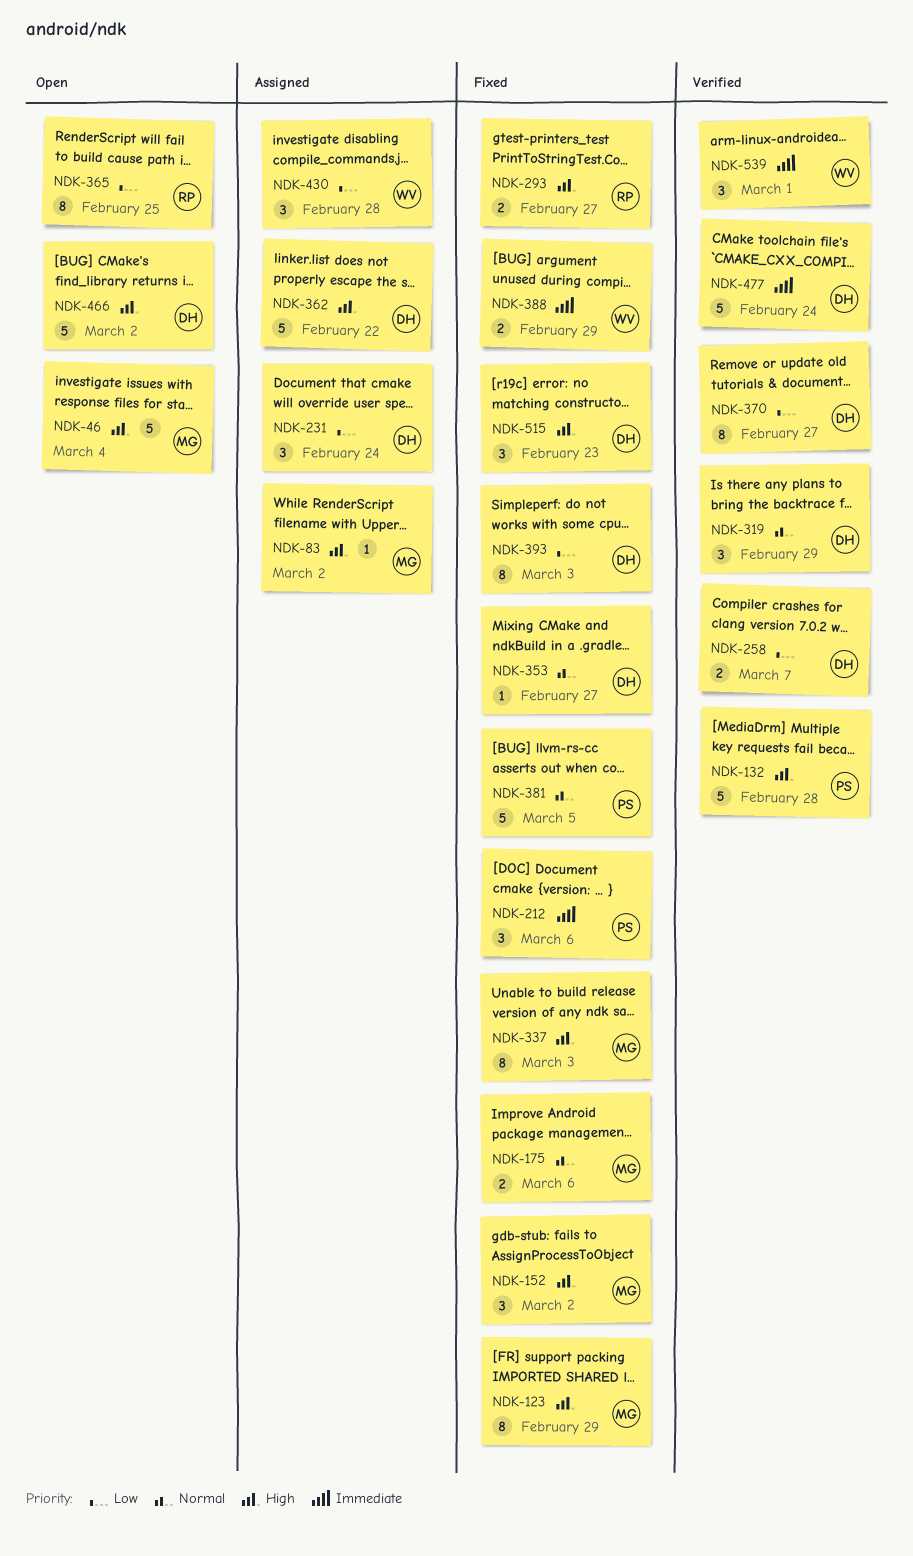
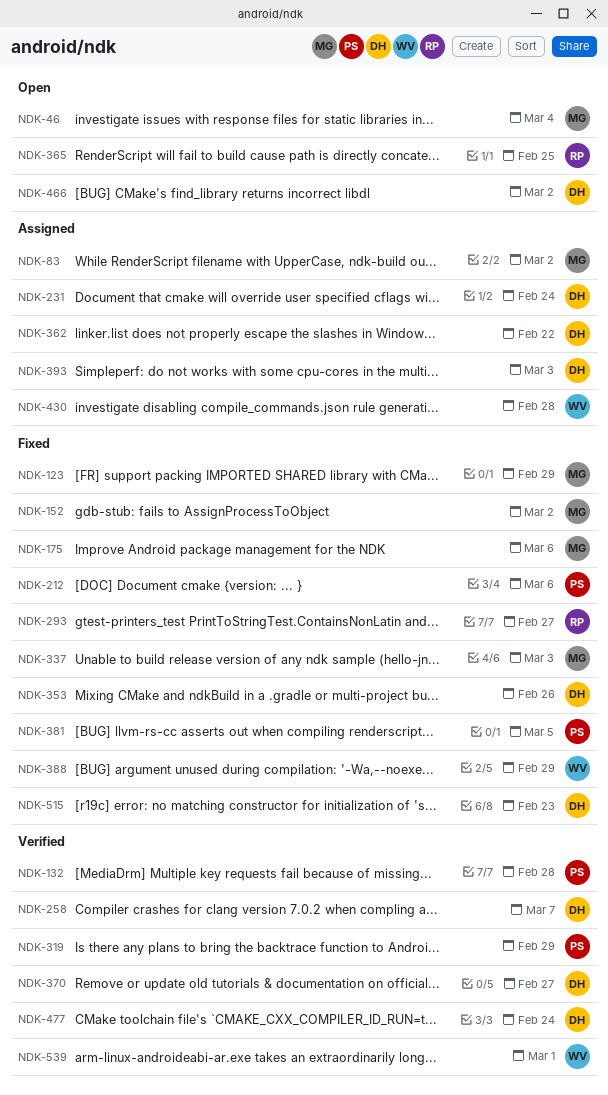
NDK-319, owner: DH -> PS
NDK-353, due: Feb 27 -> Feb 26
NDK-393, status: Fixed -> Assigned

